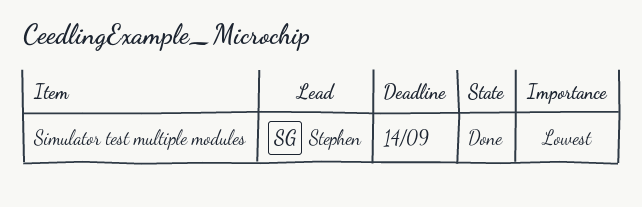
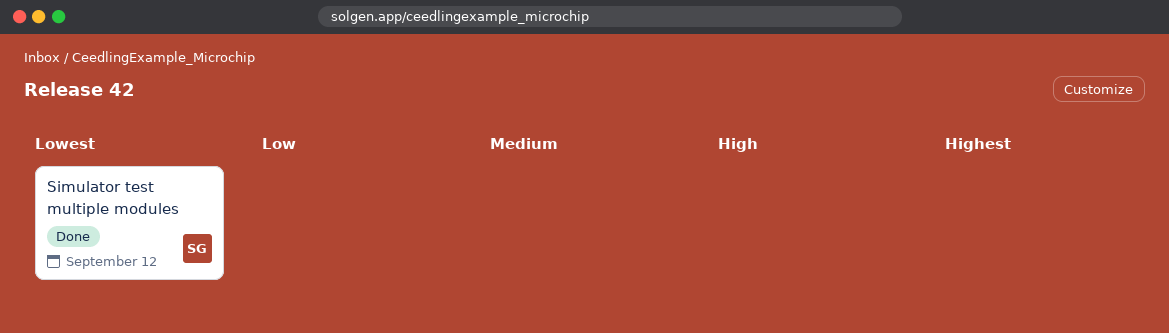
Simulator test multiple modules, due: Sep 14 -> Sep 12

